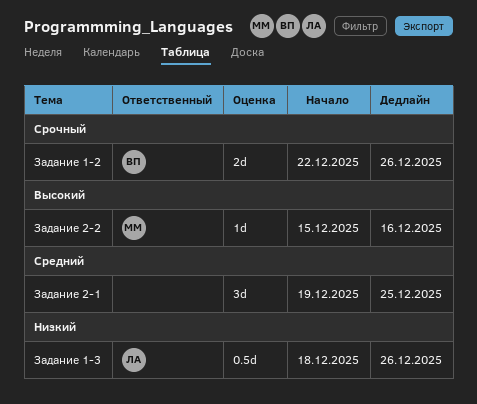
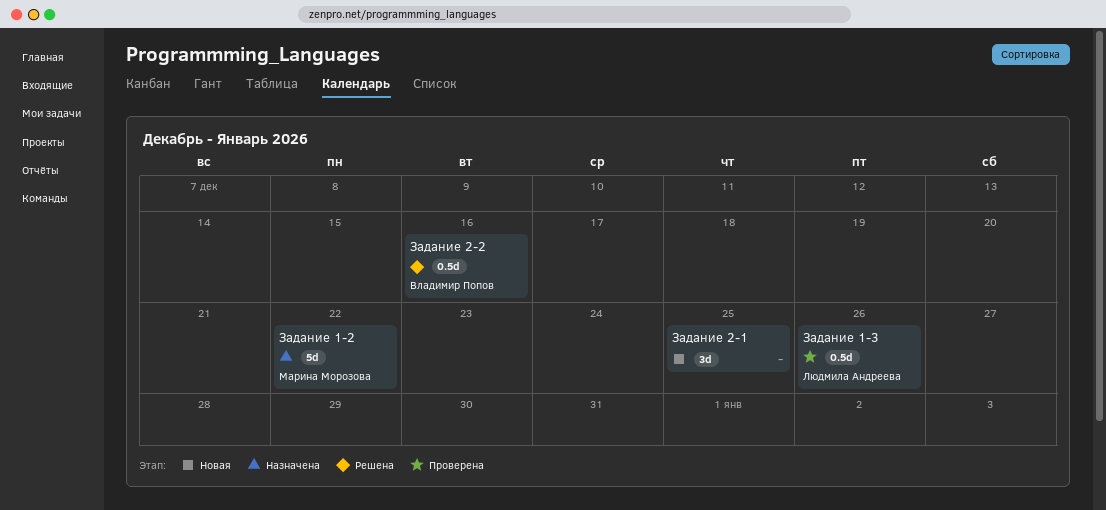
Задание 1-2, owner: Владимир Попов -> Марина Морозова
Задание 1-2, estimate: 2d -> 5d
Задание 1-2, due: Dec 26 -> Dec 22
Задание 2-2, owner: Марина Морозова -> Владимир Попов
Задание 2-2, estimate: 1d -> 0.5d

